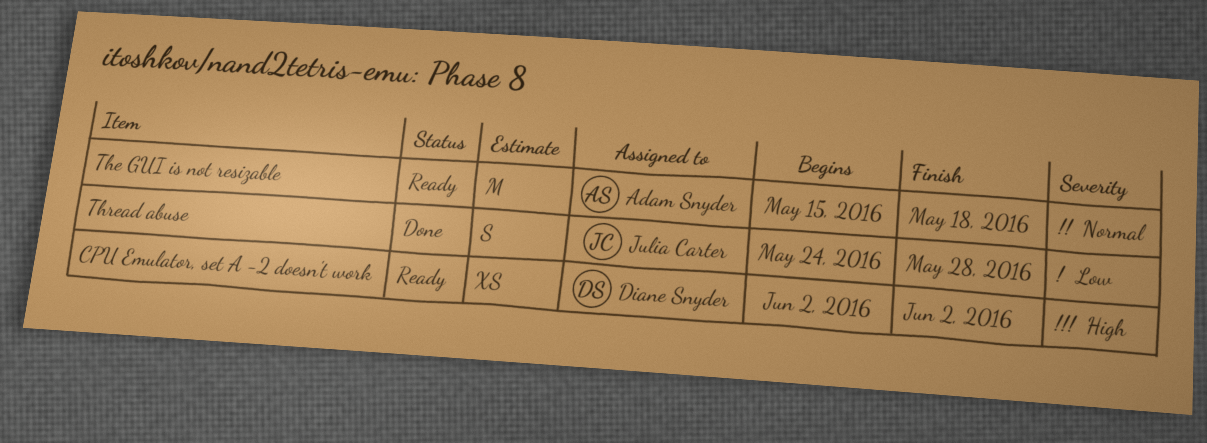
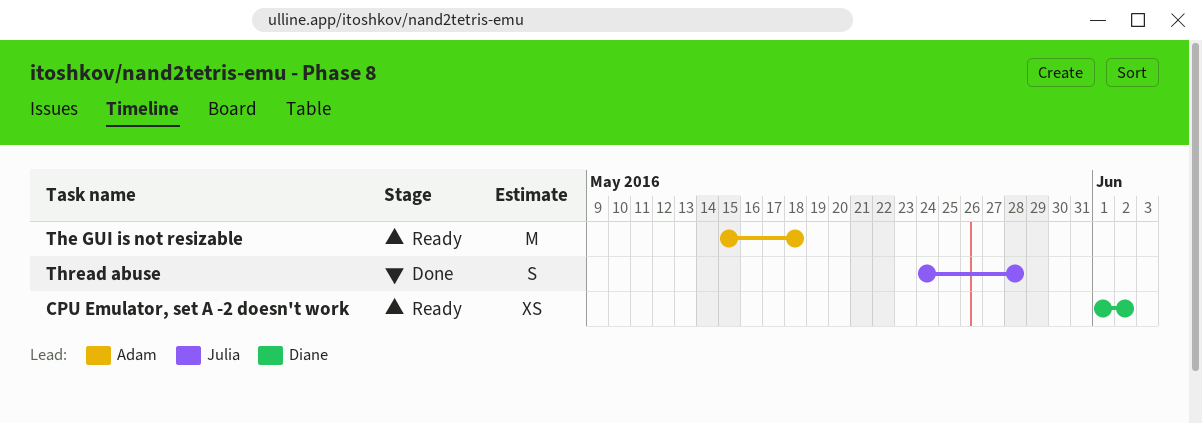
CPU Emulator, set A -2 doesn't work, start: Jun 2 -> Jun 1

